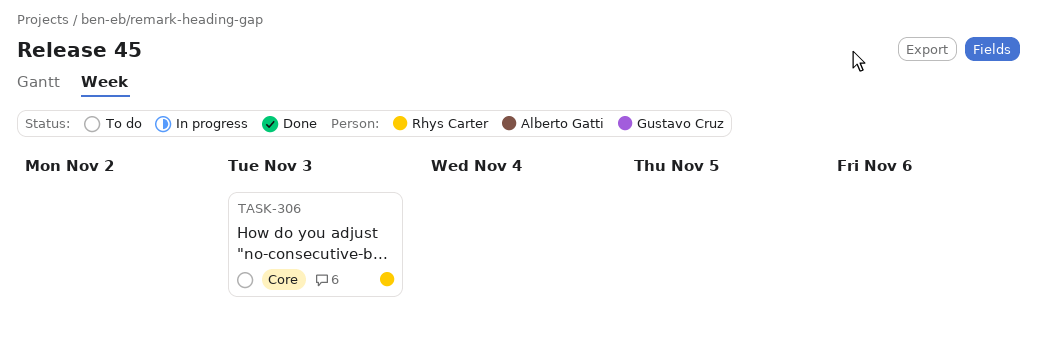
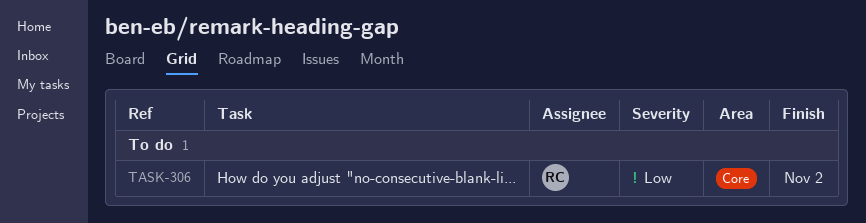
TASK-306, due: Nov 3 -> Nov 2

